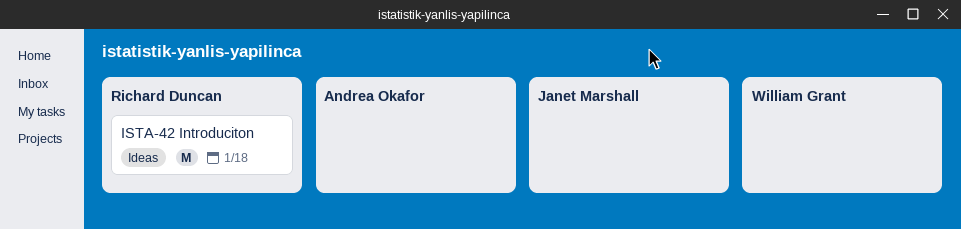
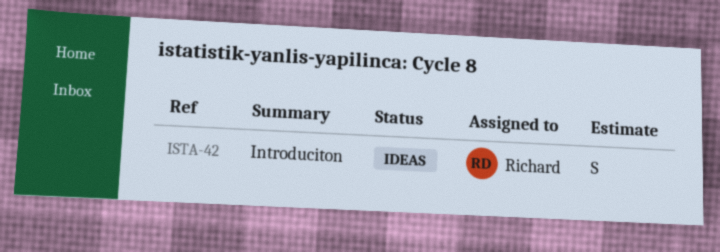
ISTA-42, estimate: M -> S

